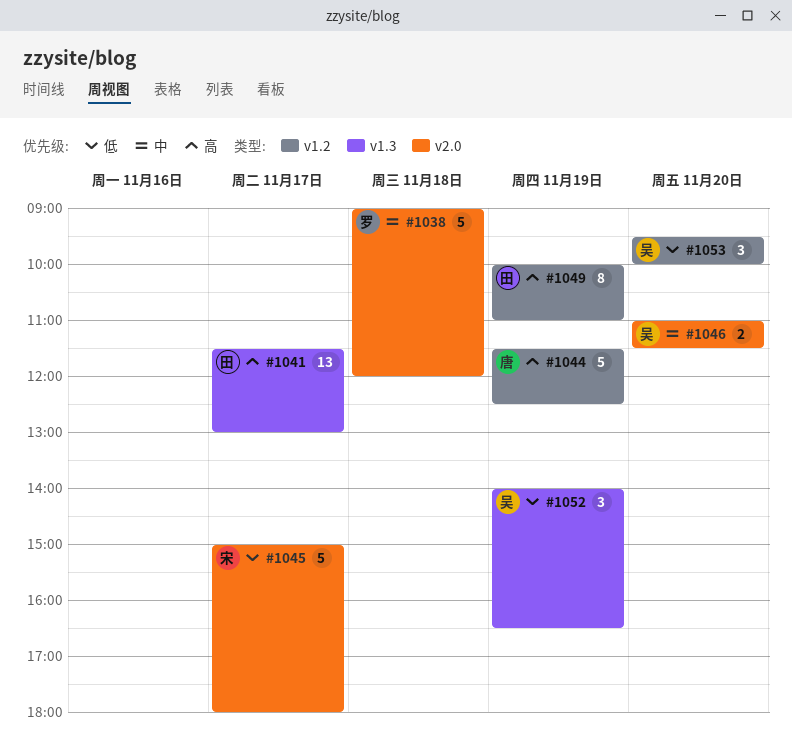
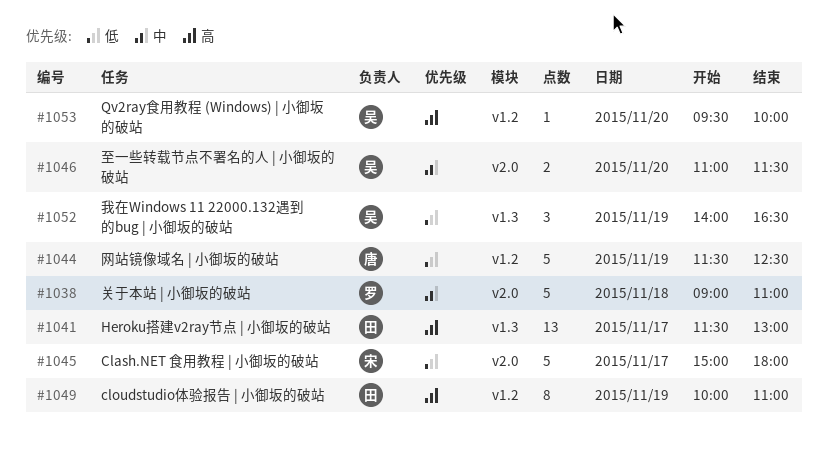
#1038, ends: 12:00 -> 11:00
#1044, priority: 高 -> 低
#1053, priority: 低 -> 高
#1053, estimate: 3 -> 1

